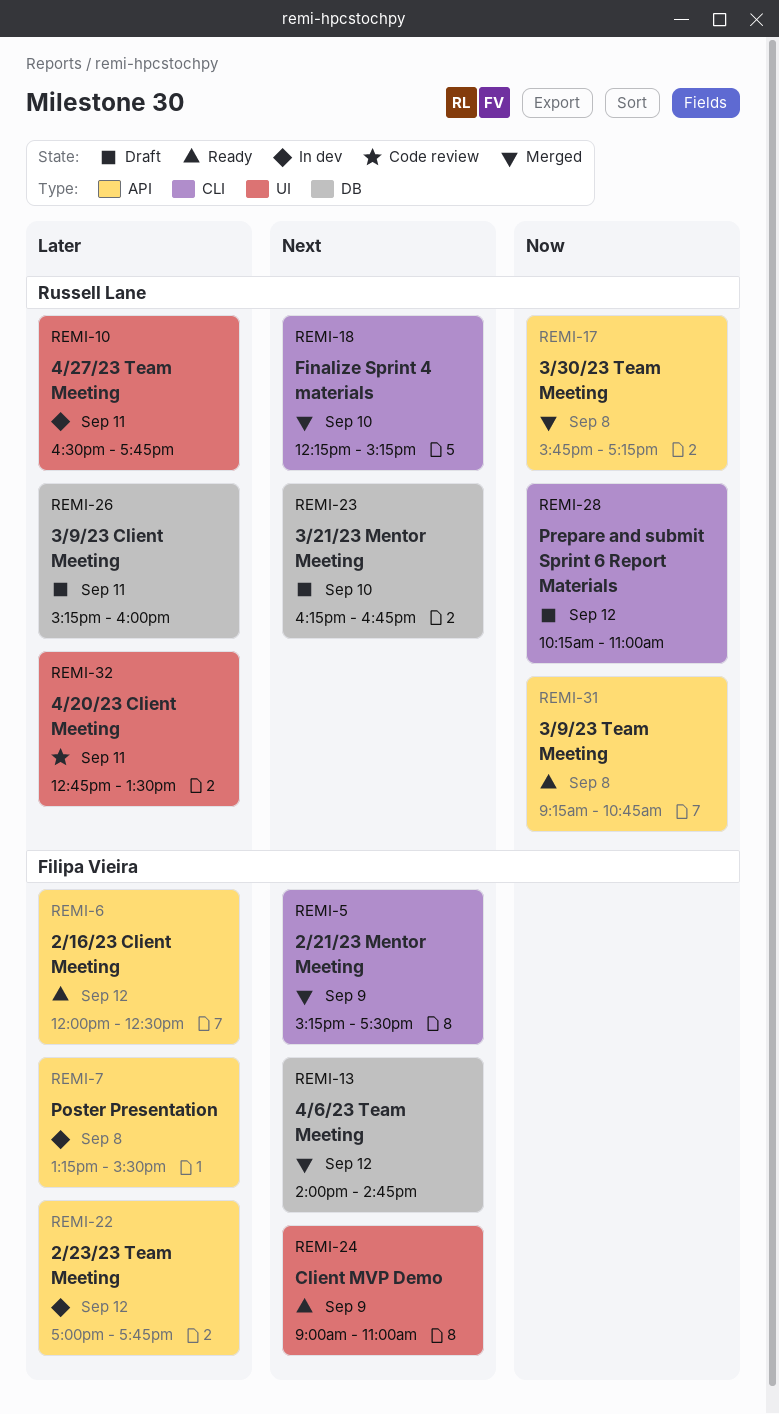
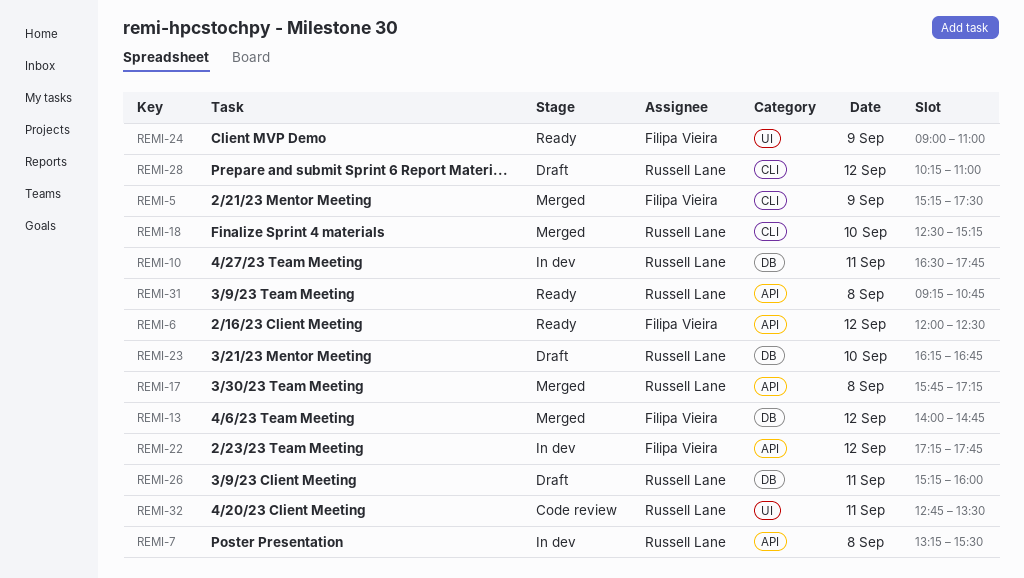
REMI-7, owner: Filipa Vieira -> Russell Lane
REMI-10, label: UI -> DB
REMI-18, begins: 12:15 -> 12:30
REMI-22, begins: 17:00 -> 17:15

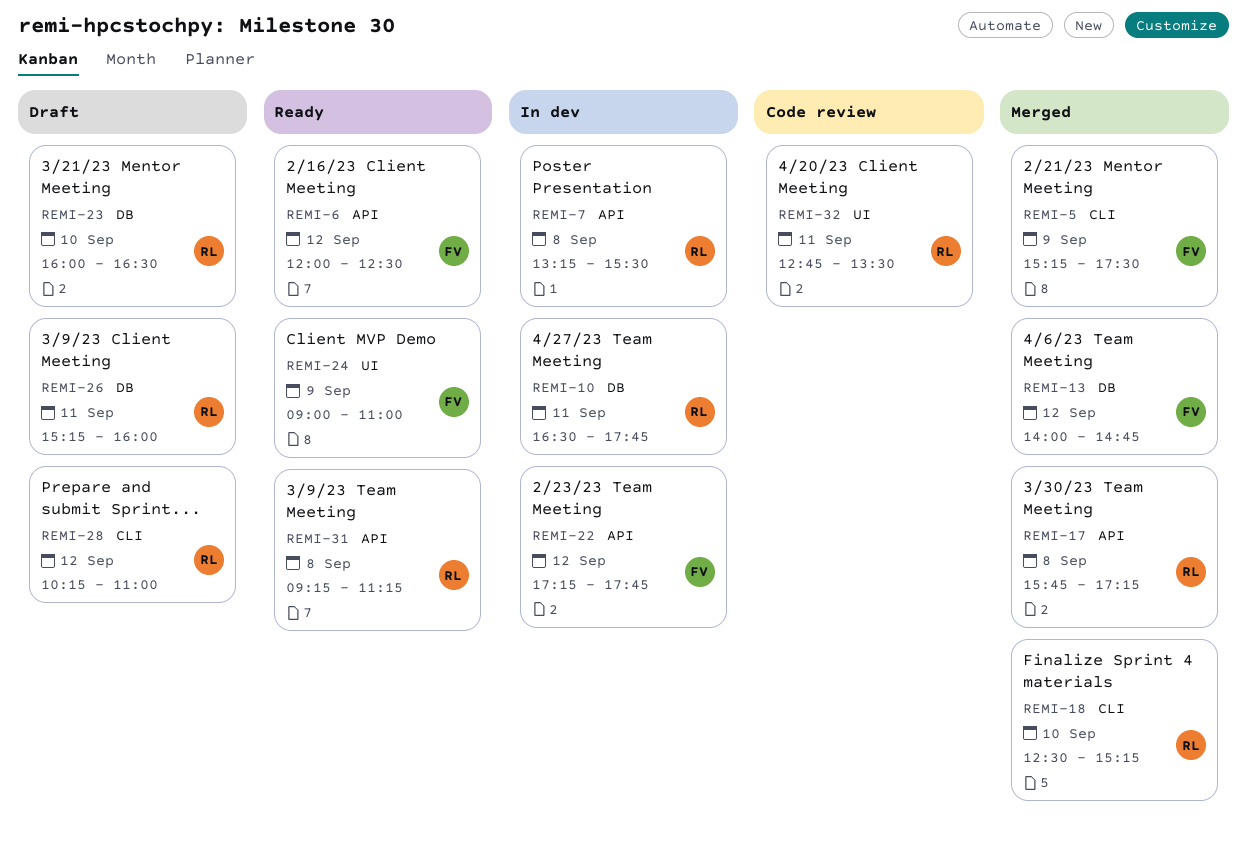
REMI-23, begins: 16:15 -> 16:00
REMI-23, ends: 16:45 -> 16:30
REMI-31, ends: 10:45 -> 11:15

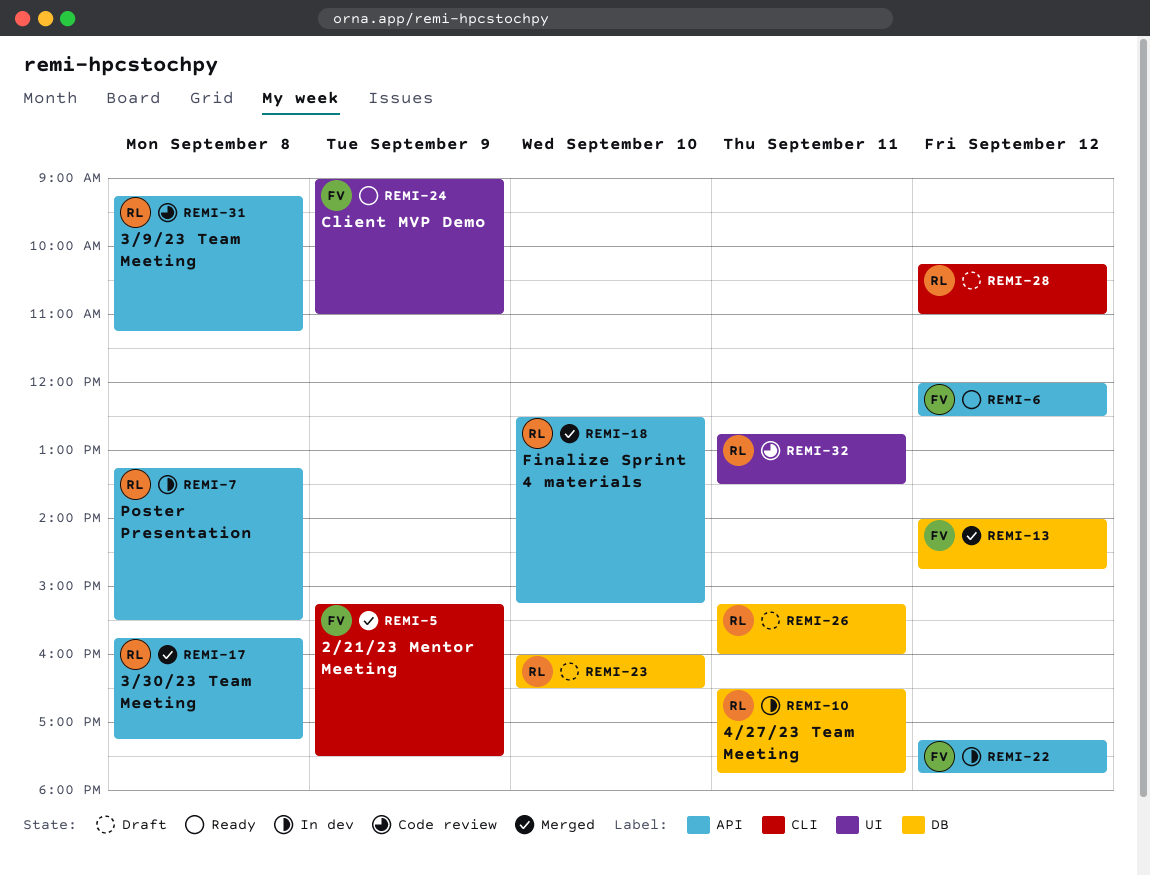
REMI-18, label: CLI -> API
REMI-31, status: Ready -> Code review

